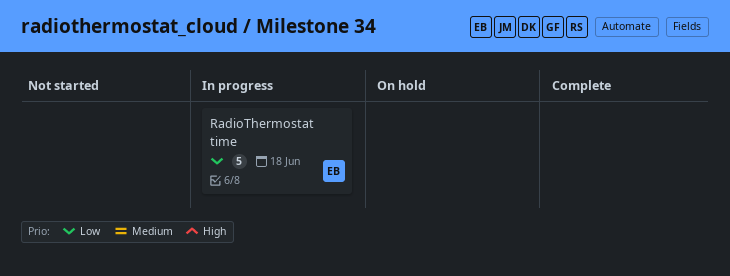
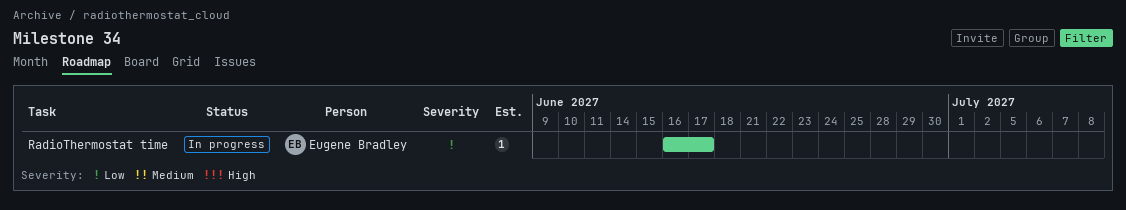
RadioThermostat time, estimate: 5 -> 1
RadioThermostat time, due: Jun 18 -> Jun 17

